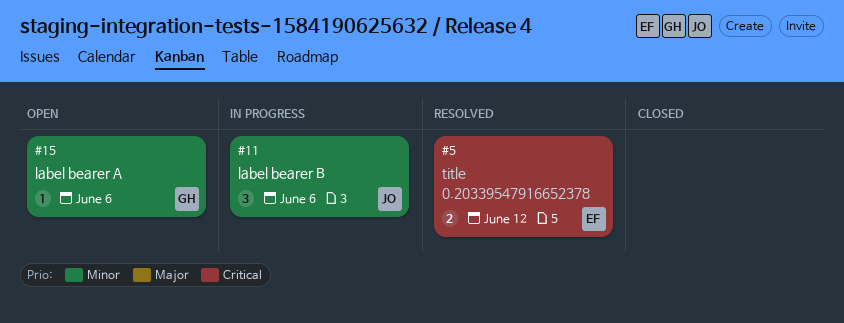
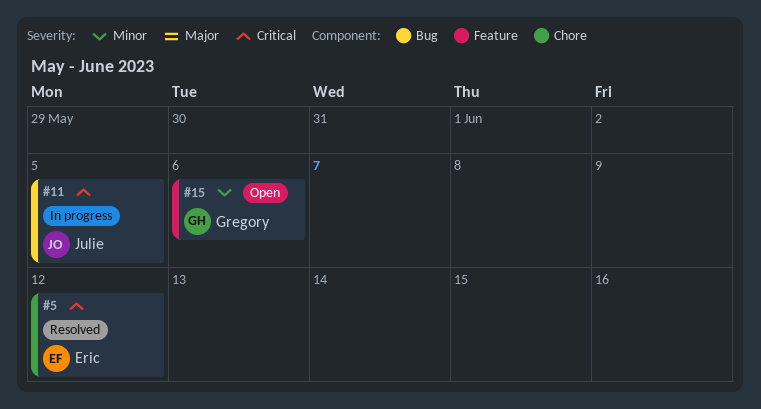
#11, priority: Minor -> Critical
#11, due: Jun 6 -> Jun 5

